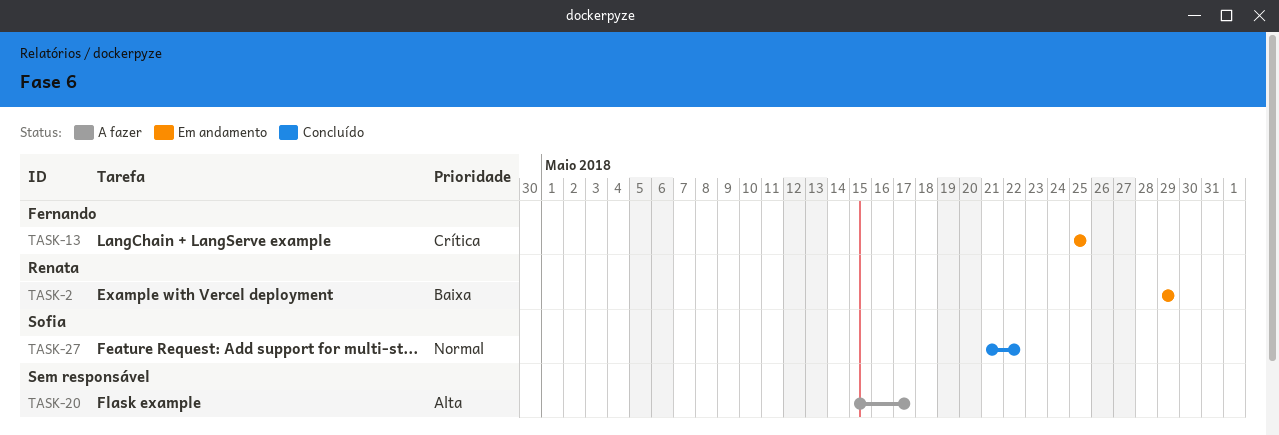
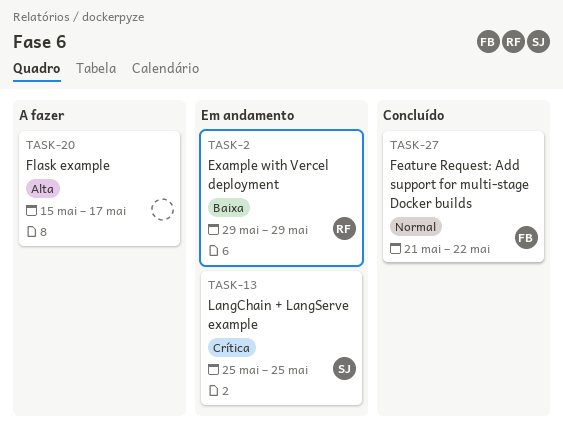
TASK-13, owner: Fernando -> Sofia
TASK-27, owner: Sofia -> Fernando

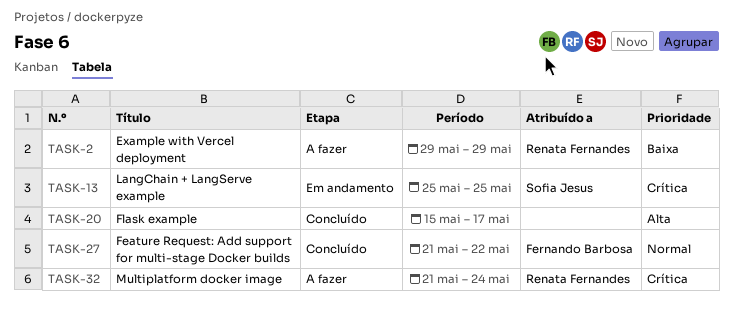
TASK-2, status: Em andamento -> A fazer
TASK-20, status: A fazer -> Concluído
TASK-32: none -> present

